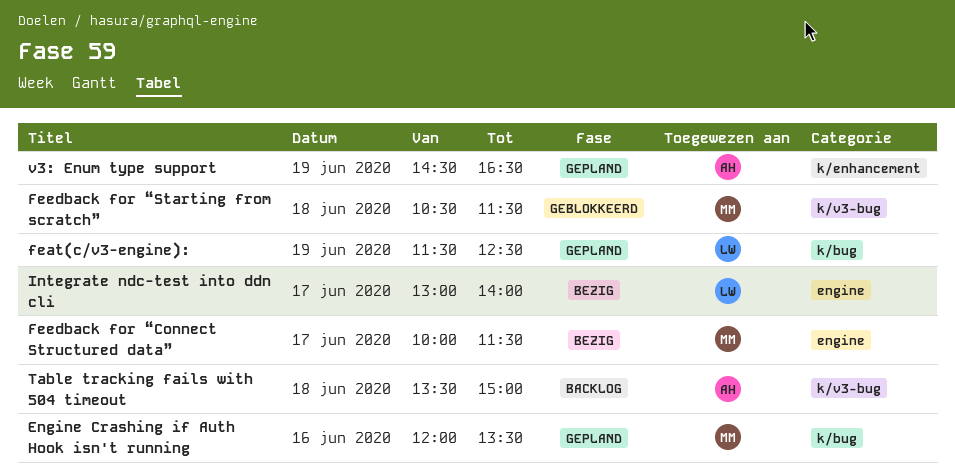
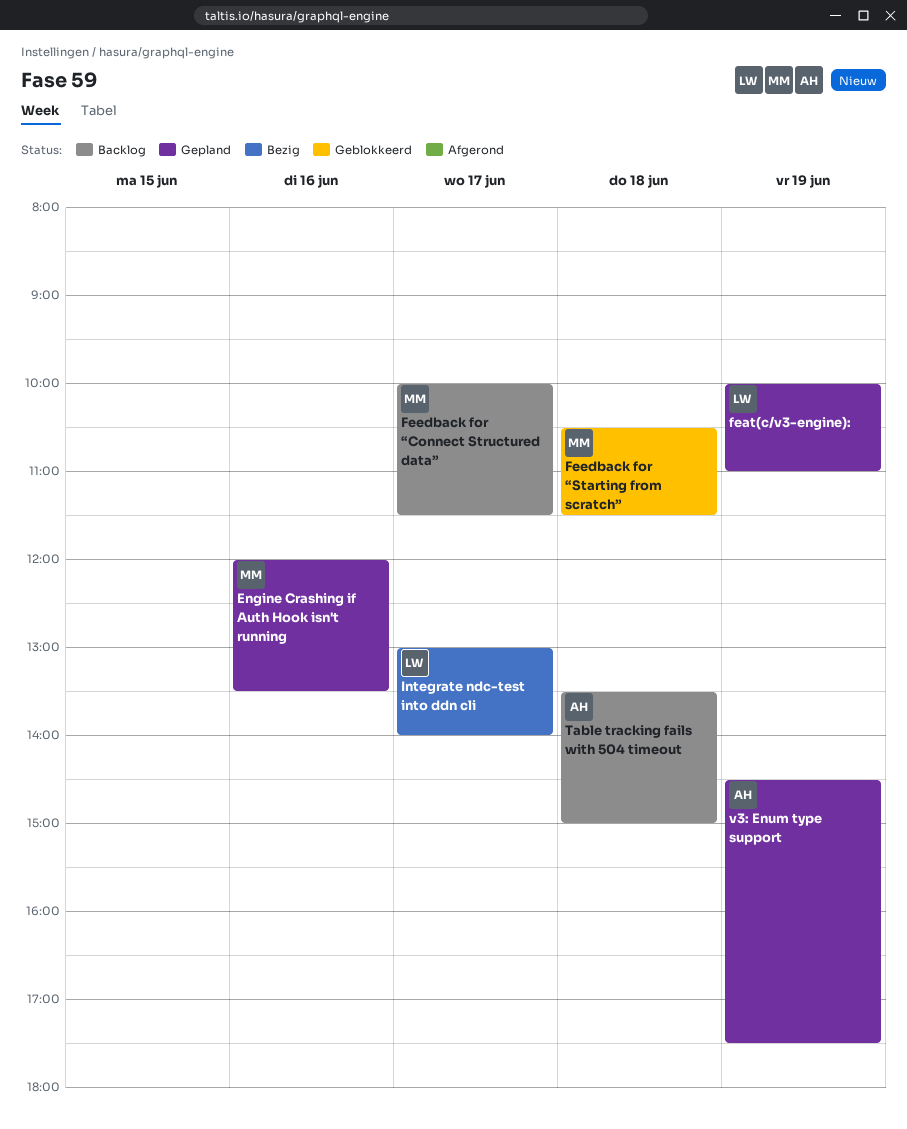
feat(c/v3-engine):, begins: 11:30 -> 10:00
feat(c/v3-engine):, ends: 12:30 -> 11:00
Feedback for “Connect Structured data”, status: Bezig -> Backlog
v3: Enum type support, ends: 16:30 -> 17:30

